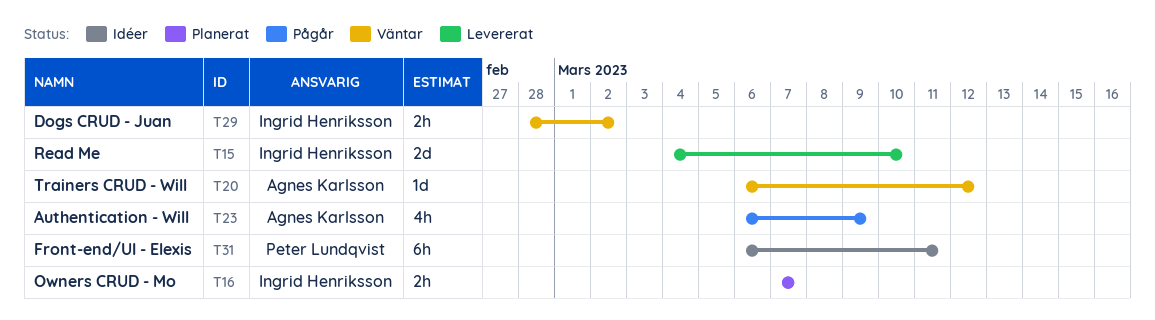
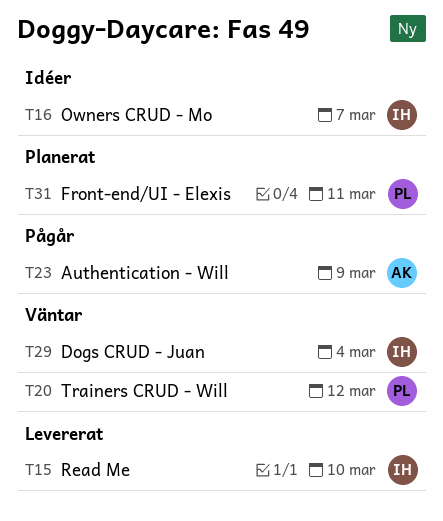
T16, status: Planerat -> Idéer
T20, owner: Agnes Karlsson -> Peter Lundqvist
T29, due: Mar 2 -> Mar 4
T31, status: Idéer -> Planerat

